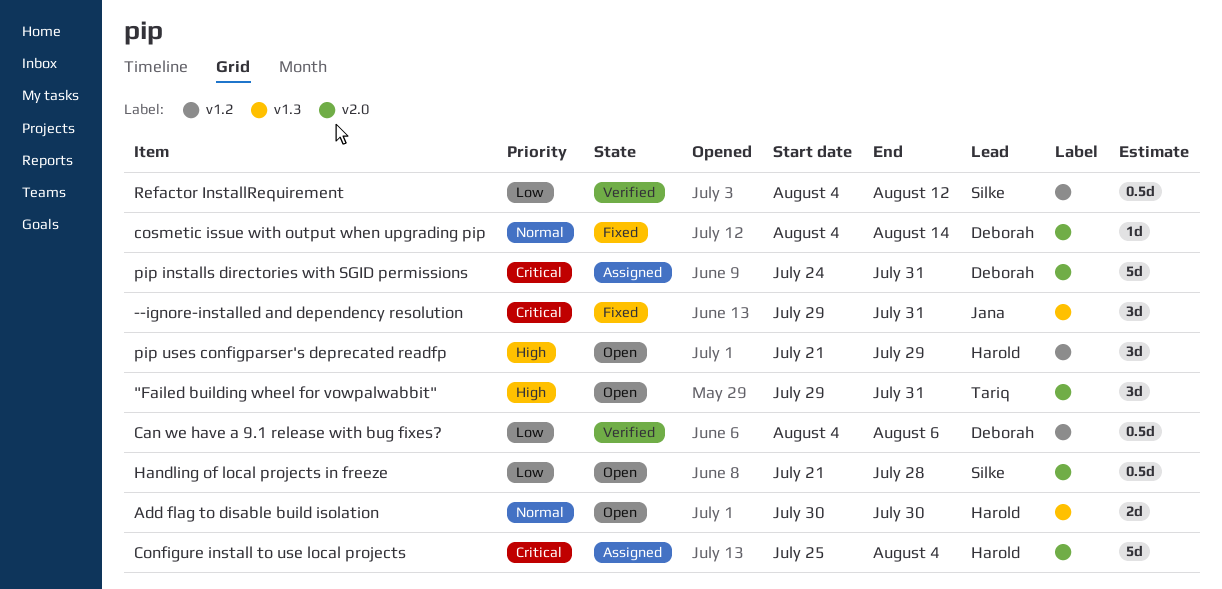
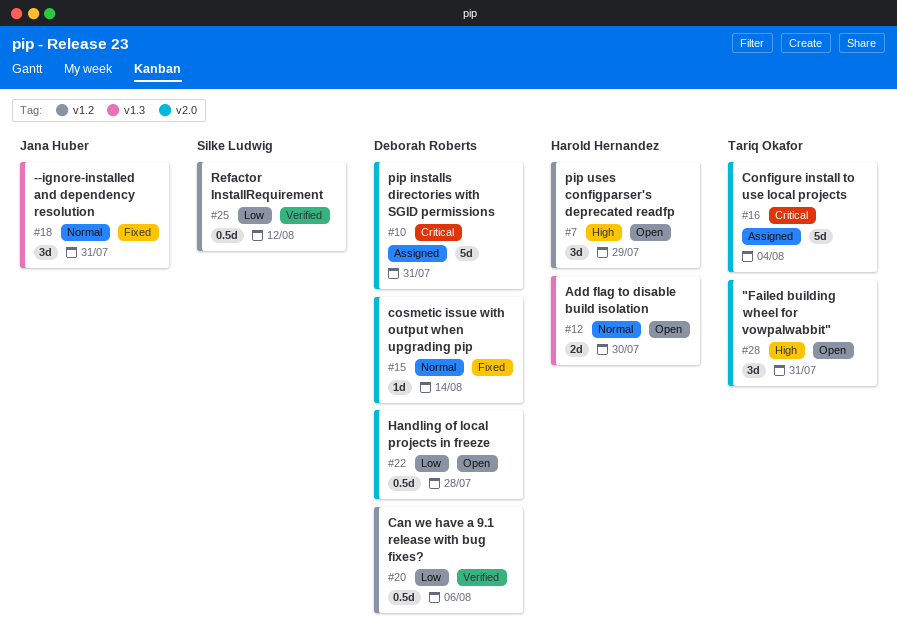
--ignore-installed and dependency resolution, priority: Critical -> Normal
Configure install to use local projects, owner: Harold Hernandez -> Tariq Okafor
Handling of local projects in freeze, owner: Silke Ludwig -> Deborah Roberts

